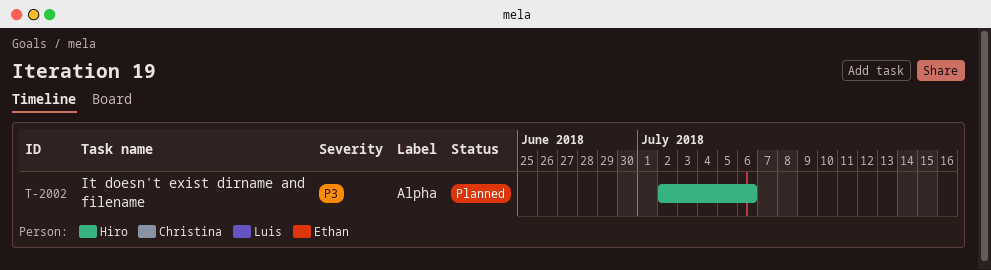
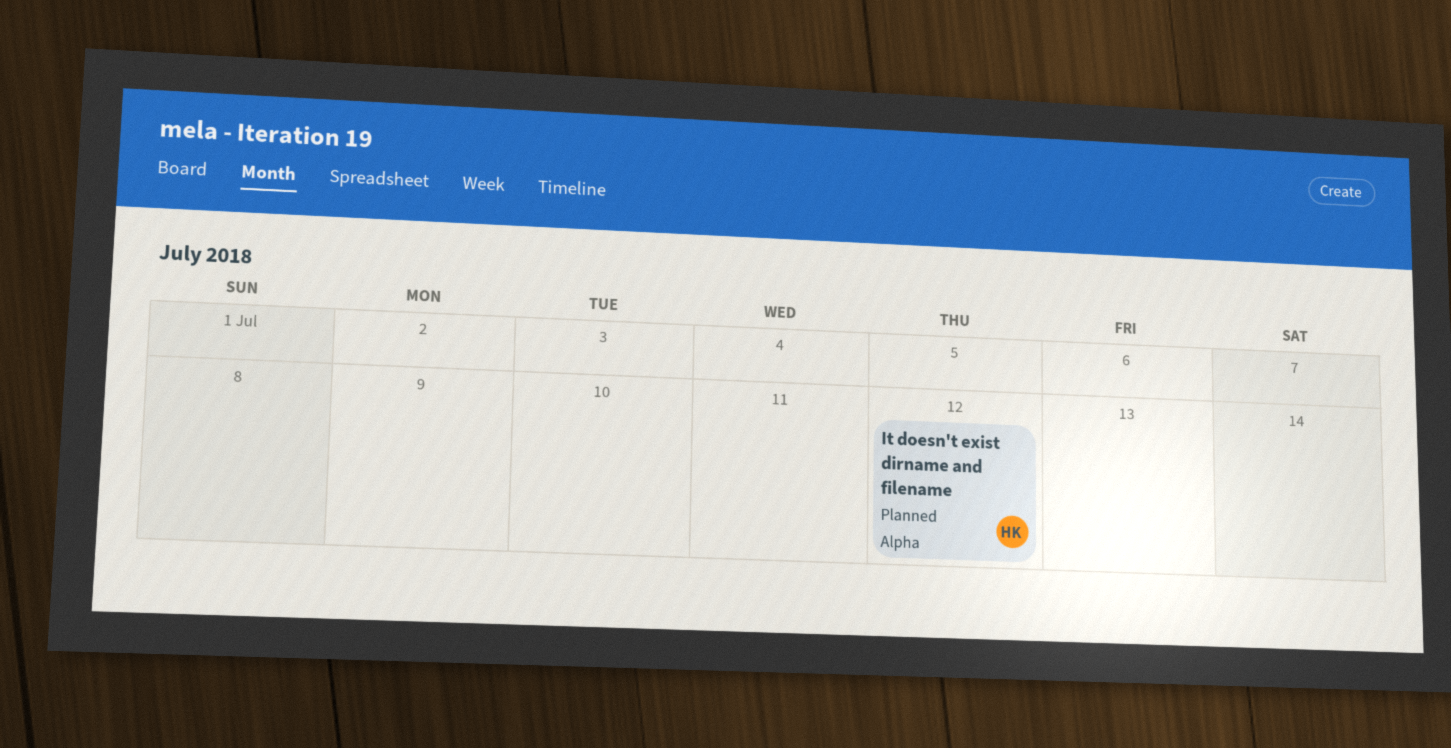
It doesn't exist dirname and filename, due: Jul 6 -> Jul 12

